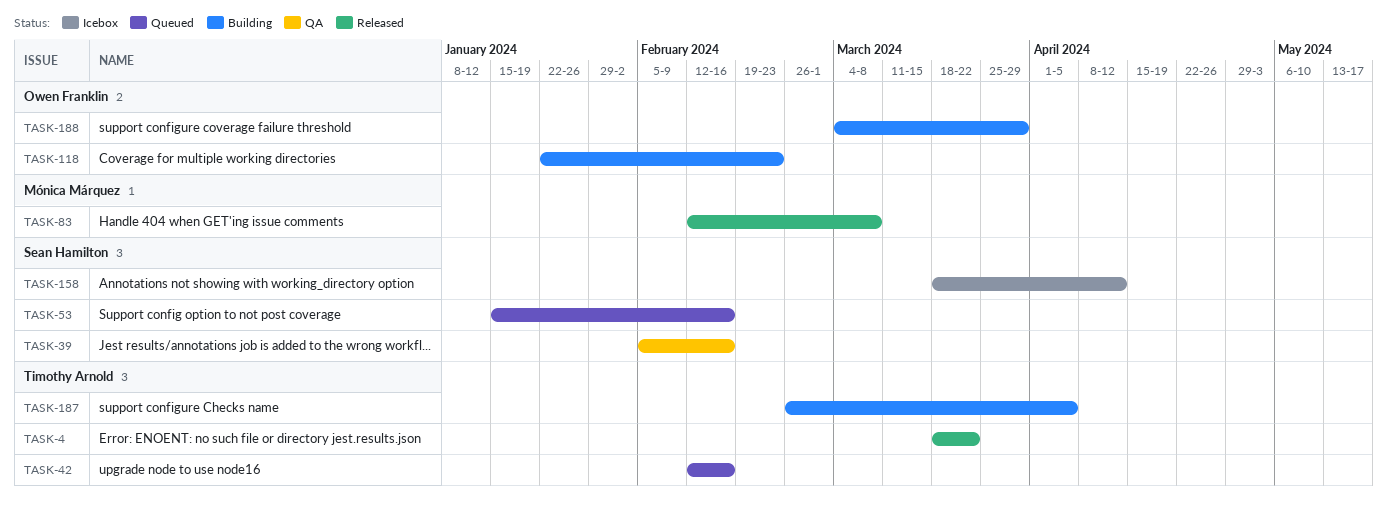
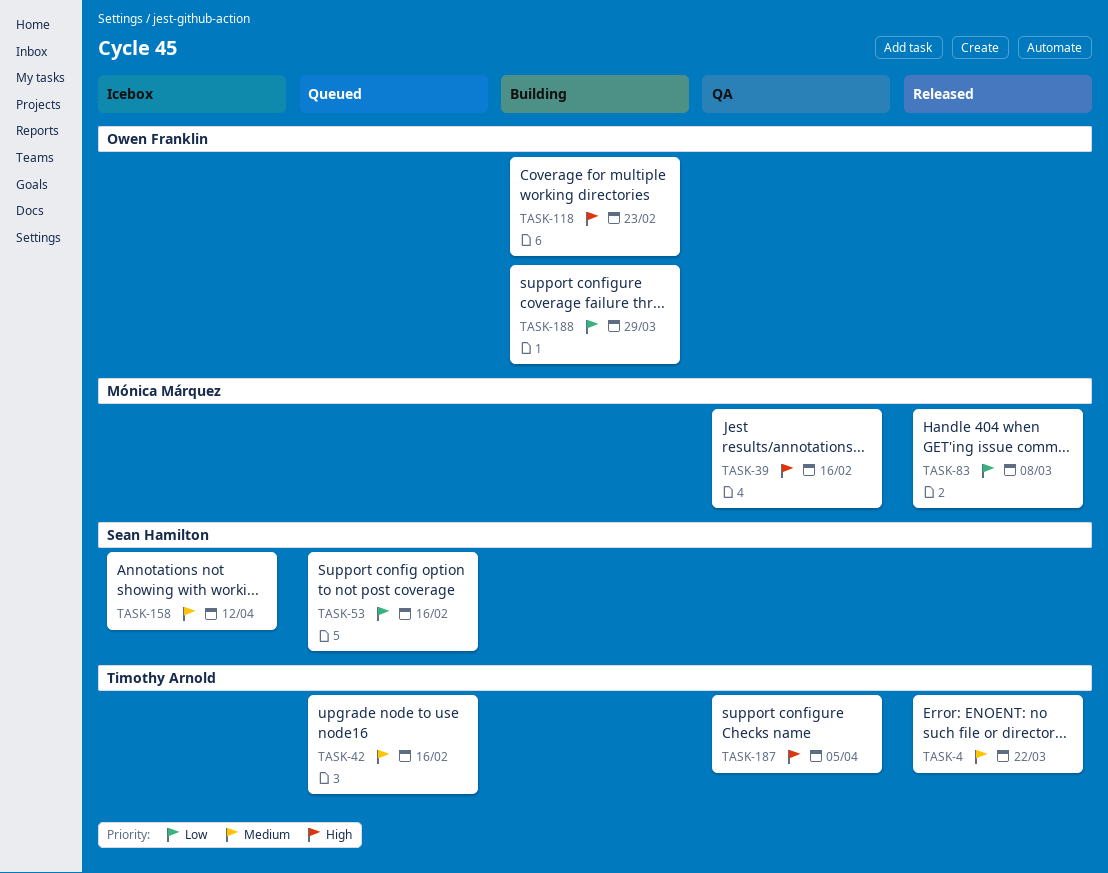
TASK-39, owner: Sean Hamilton -> Mónica Márquez
TASK-187, status: Building -> QA

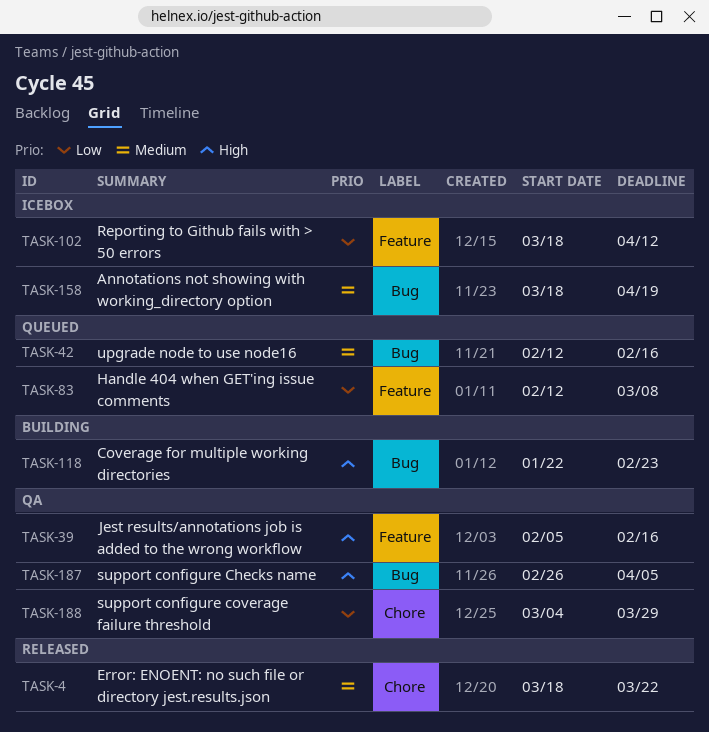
TASK-53: present -> none
TASK-83, status: Released -> Queued
TASK-102: none -> present
TASK-158, due: Apr 12 -> Apr 19
TASK-188, status: Building -> QA

